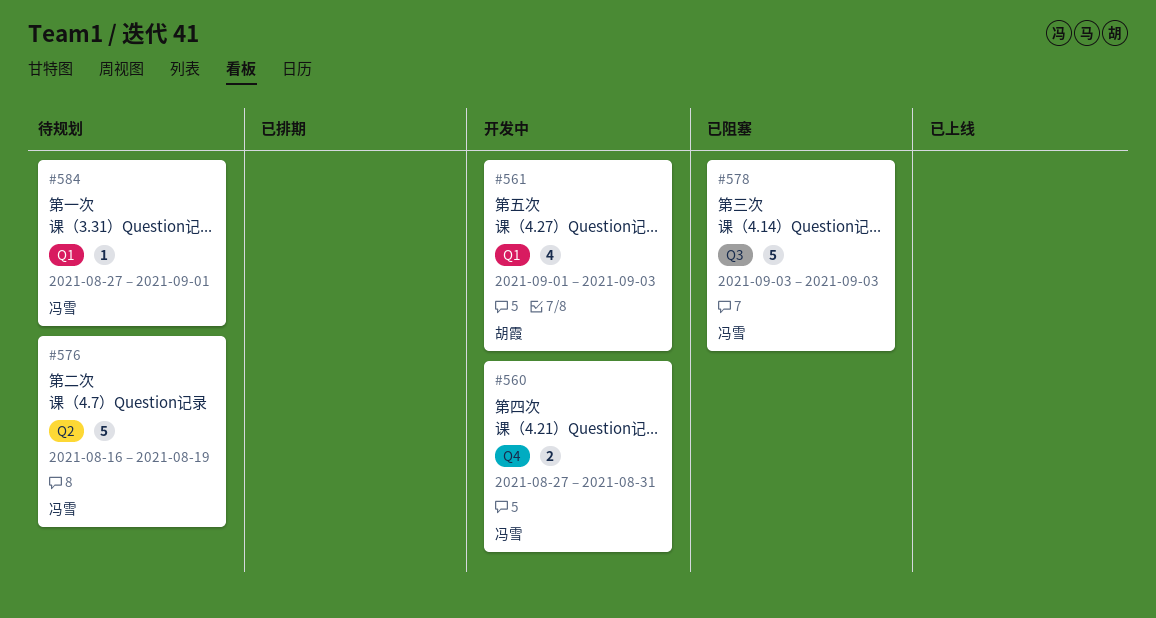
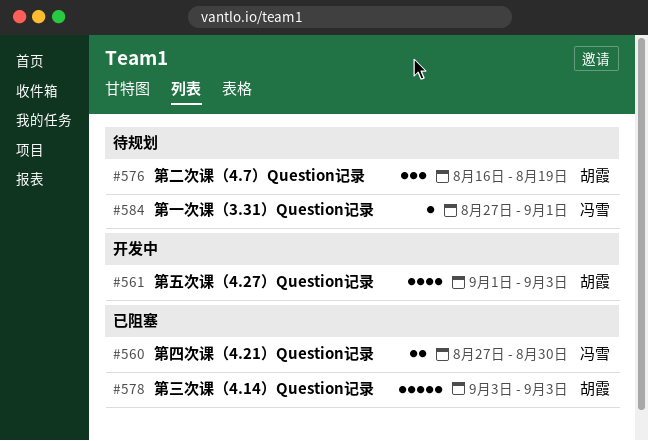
#560, status: 开发中 -> 已阻塞
#560, due: Aug 31 -> Aug 30
#576, owner: 冯雪 -> 胡霞
#576, estimate: 5 -> 3
#578, owner: 冯雪 -> 胡霞

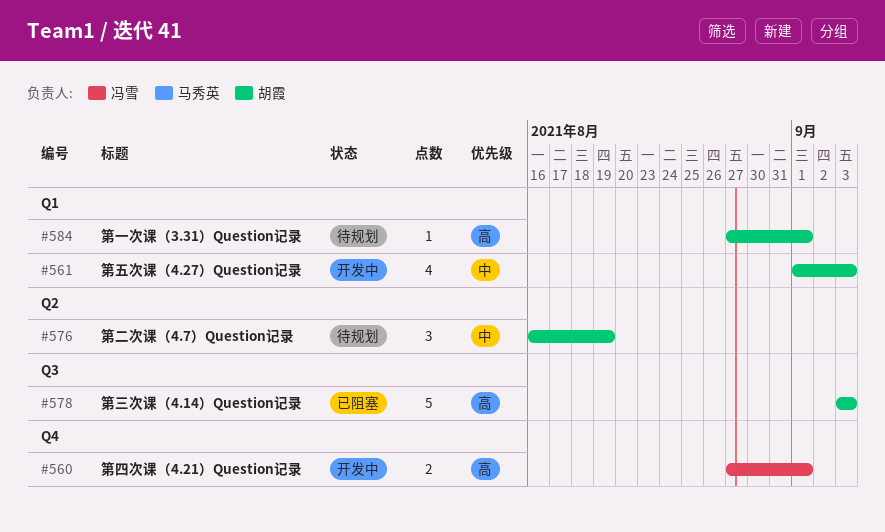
#560, status: 已阻塞 -> 开发中
#560, due: Aug 30 -> Sep 1
#584, owner: 冯雪 -> 胡霞

